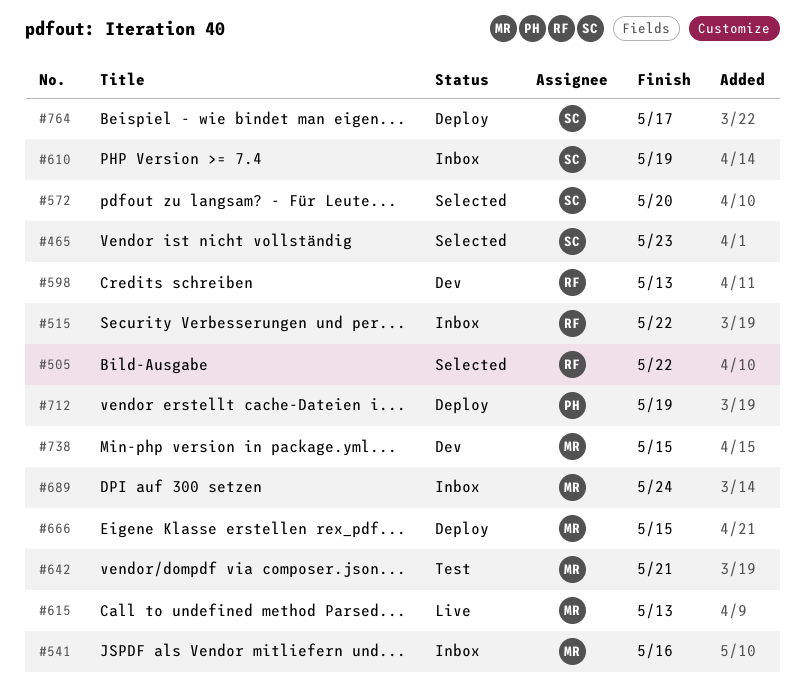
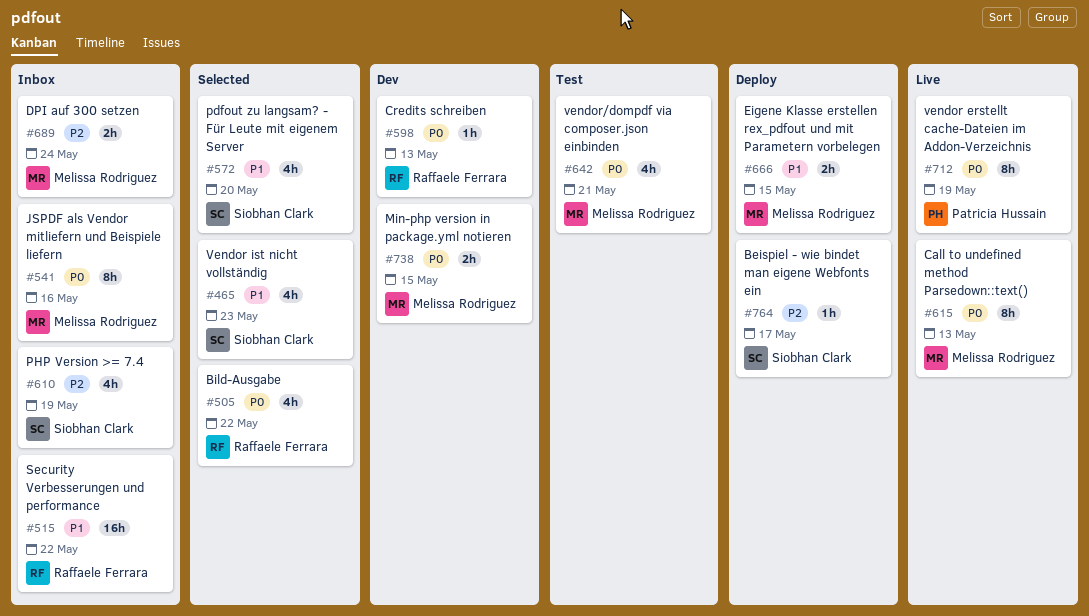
#712, status: Deploy -> Live

